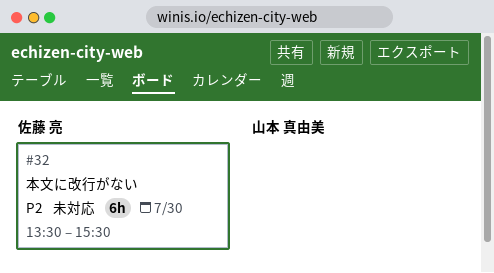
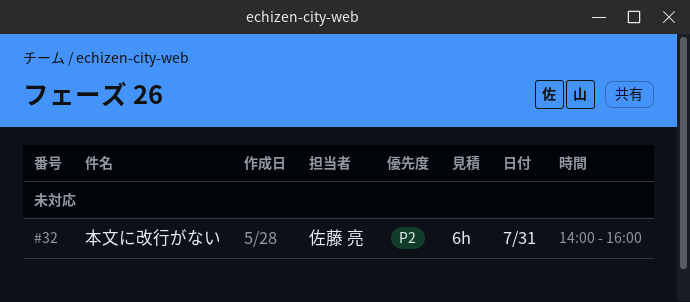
#32, day: Jul 30 -> Jul 31
#32, begins: 13:30 -> 14:00
#32, ends: 15:30 -> 16:00

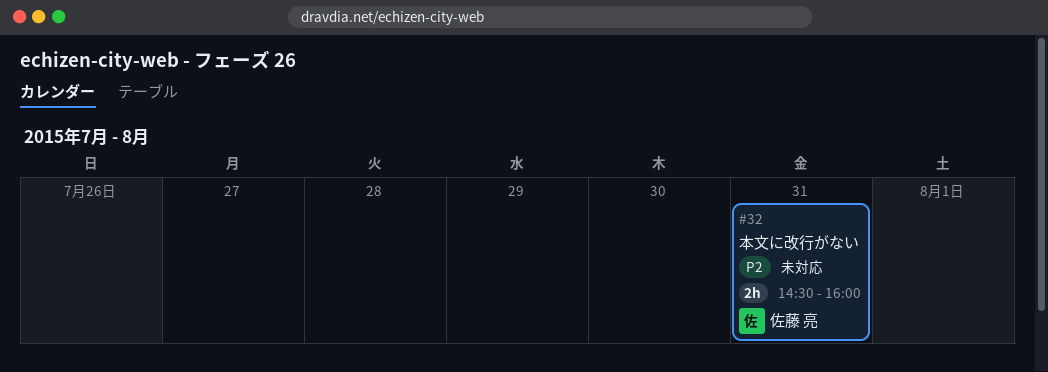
#32, estimate: 6h -> 2h
#32, begins: 14:00 -> 14:30

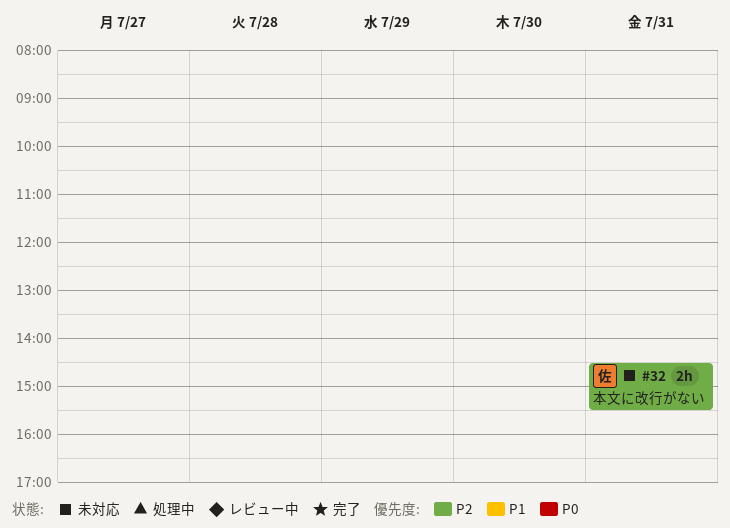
#32, ends: 16:00 -> 15:30

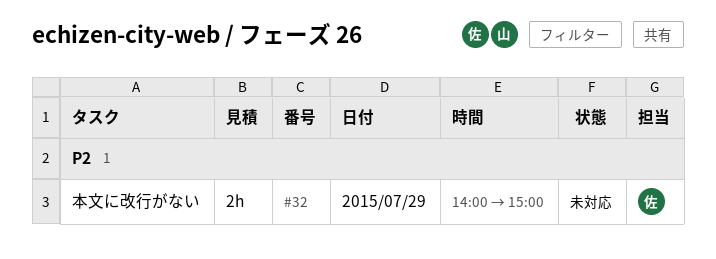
#32, day: Jul 31 -> Jul 29
#32, begins: 14:30 -> 14:00
#32, ends: 15:30 -> 15:00

